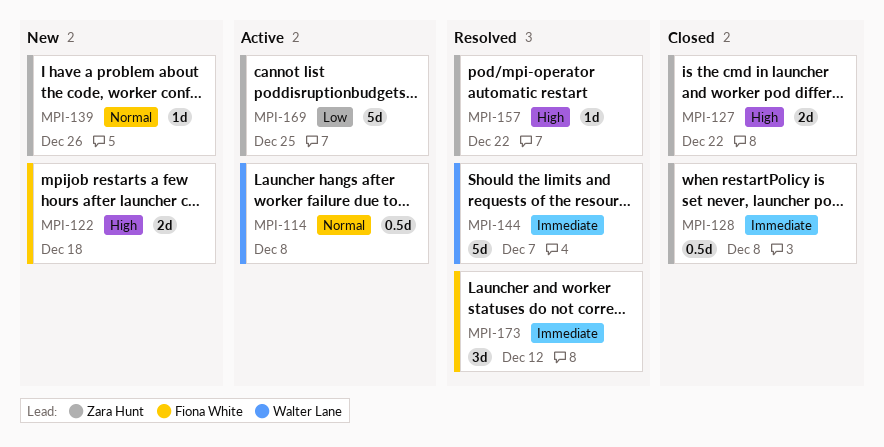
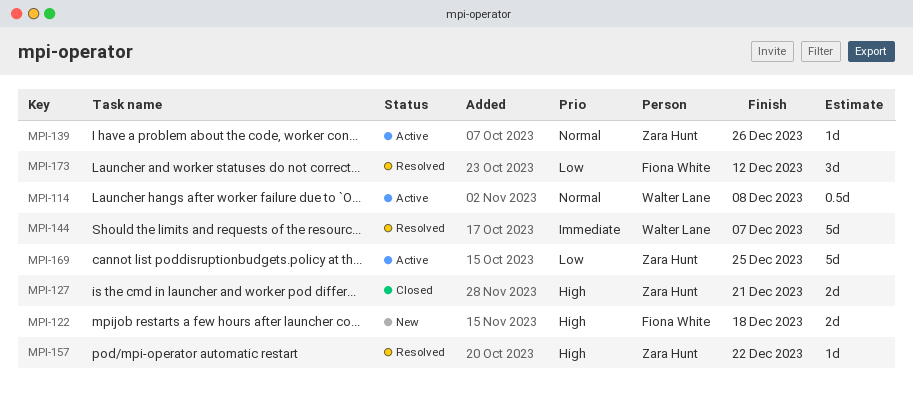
MPI-127, due: Dec 22 -> Dec 21
MPI-128: present -> none
MPI-139, status: New -> Active
MPI-173, priority: Immediate -> Low

